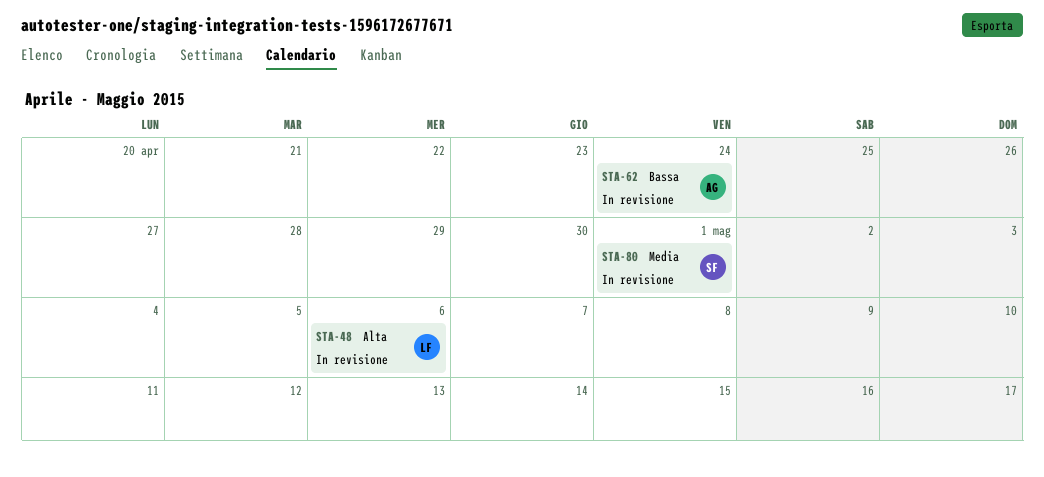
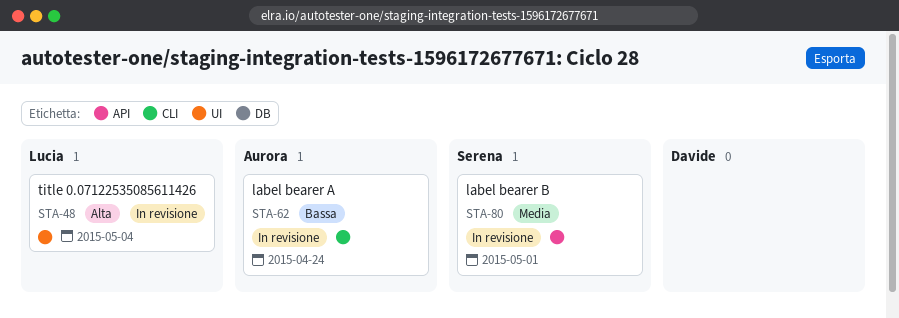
STA-48, due: May 6 -> May 4

